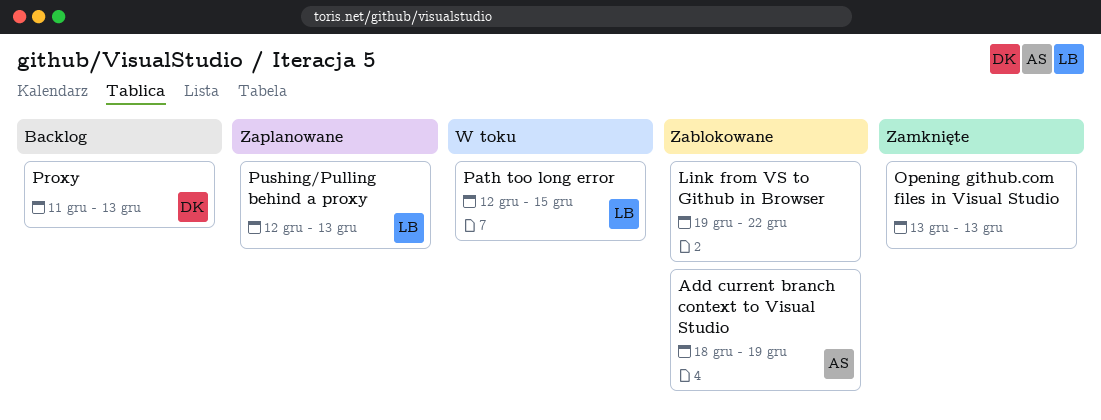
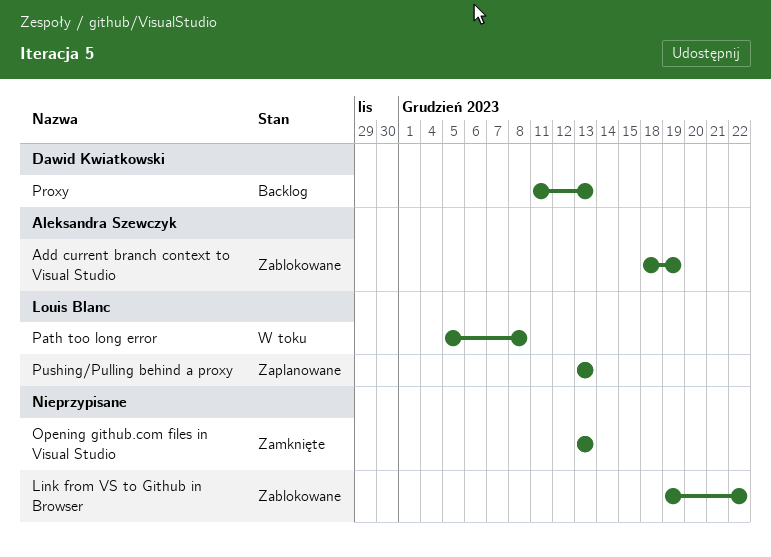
Path too long error, start: Dec 12 -> Dec 5
Path too long error, due: Dec 15 -> Dec 8
Pushing/Pulling behind a proxy, start: Dec 12 -> Dec 13

